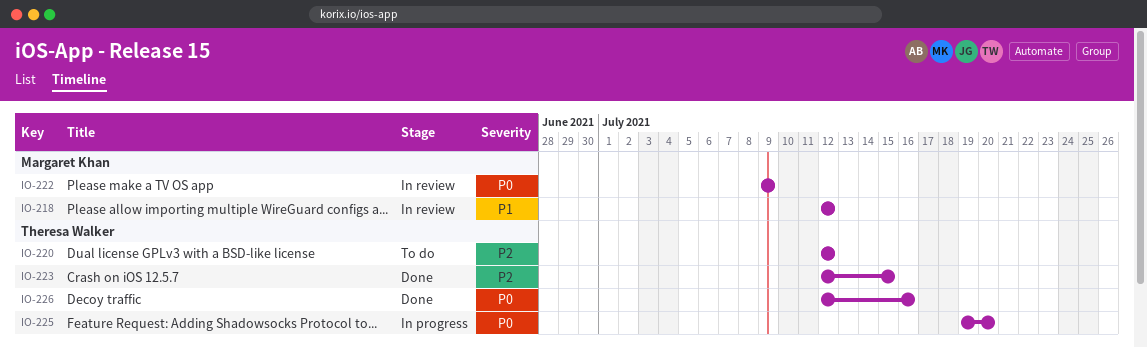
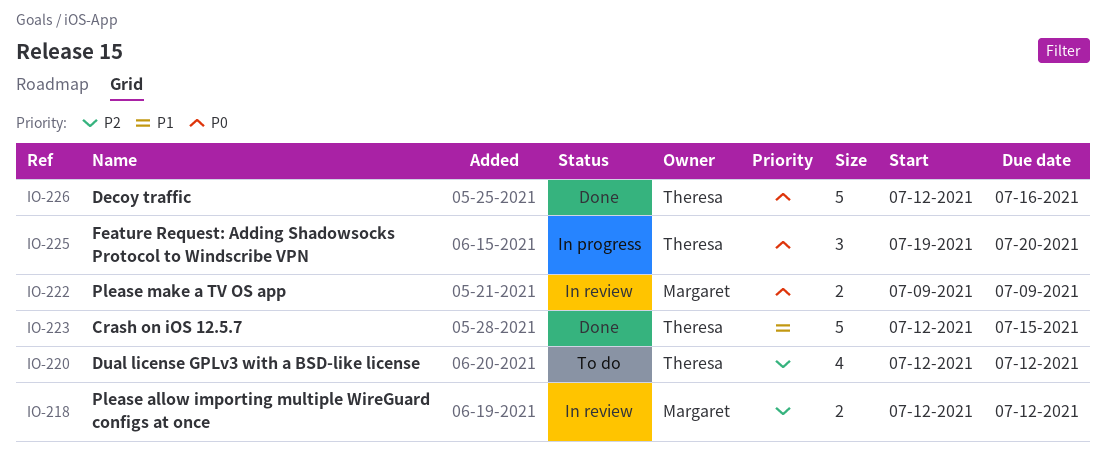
IO-218, priority: P1 -> P2
IO-223, priority: P2 -> P1

